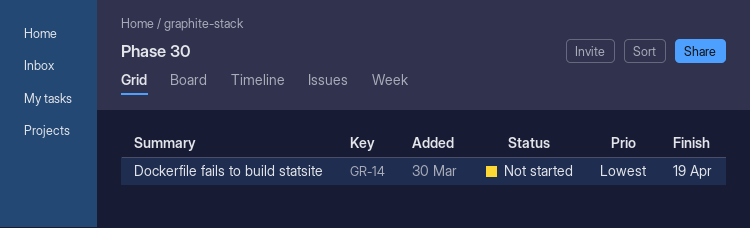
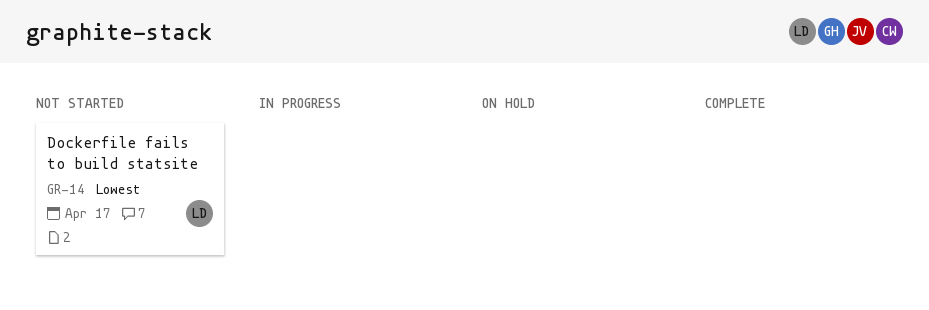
GR-14, due: Apr 19 -> Apr 17

